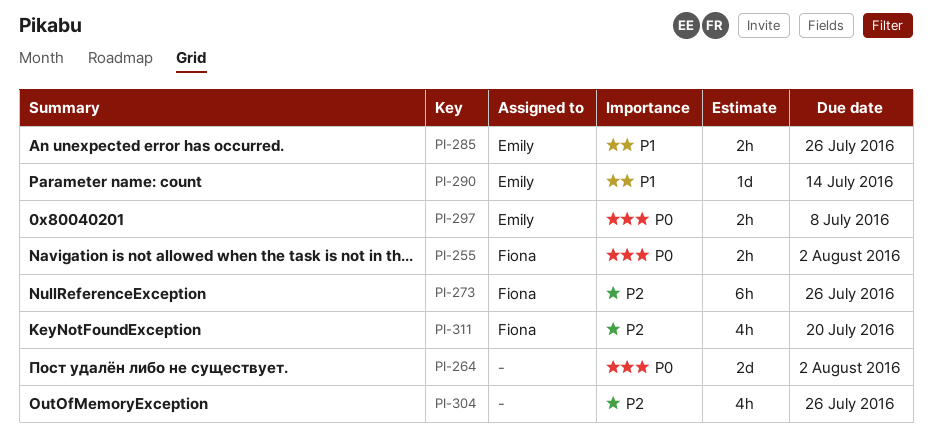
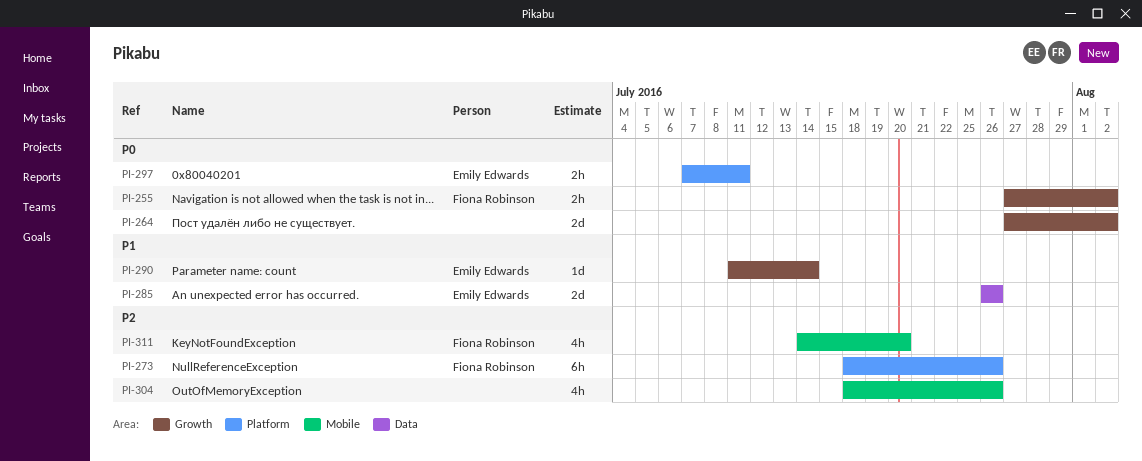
PI-285, estimate: 2h -> 2d
PI-297, due: Jul 8 -> Jul 11

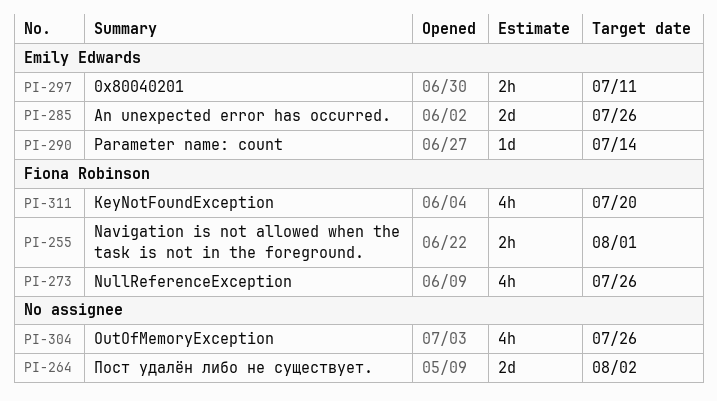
PI-255, due: Aug 2 -> Aug 1
PI-273, estimate: 6h -> 4h

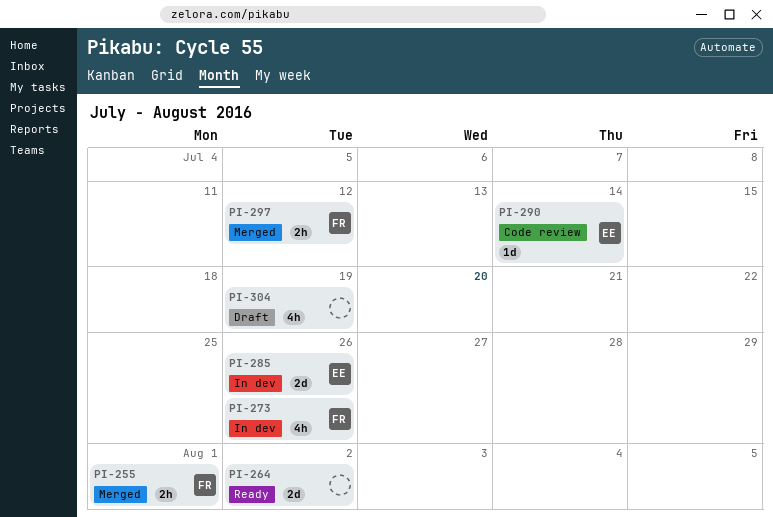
PI-297, owner: Emily Edwards -> Fiona Robinson
PI-297, due: Jul 11 -> Jul 12
PI-304, due: Jul 26 -> Jul 19
PI-311: present -> none

